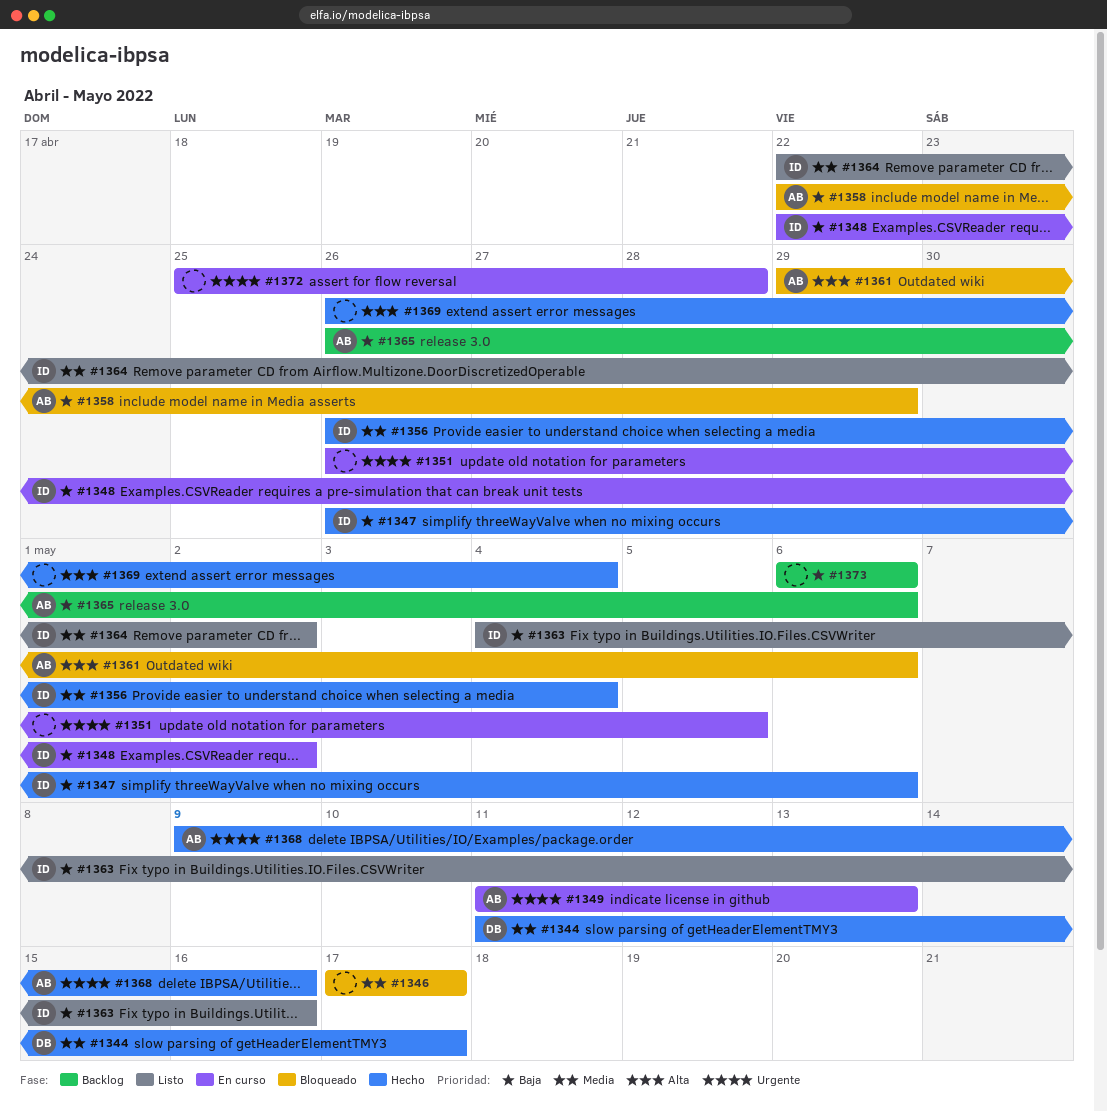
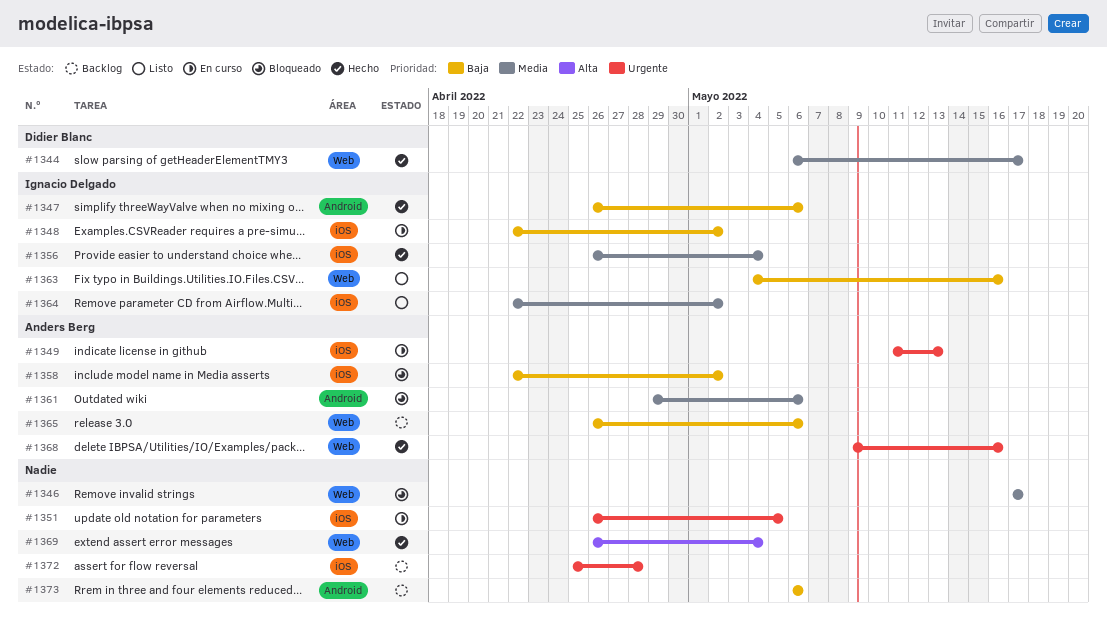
#1344, start: May 11 -> May 6
#1358, due: Apr 29 -> May 2
#1361, priority: Alta -> Media
#1372, status: En curso -> Backlog

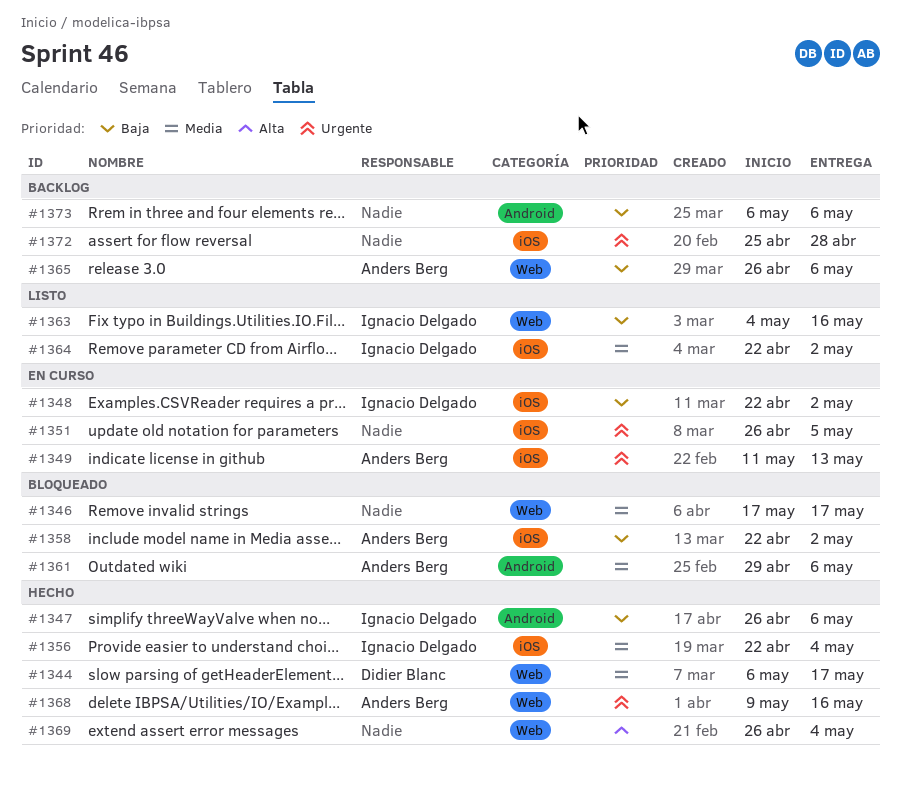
#1356, start: Apr 26 -> Apr 22

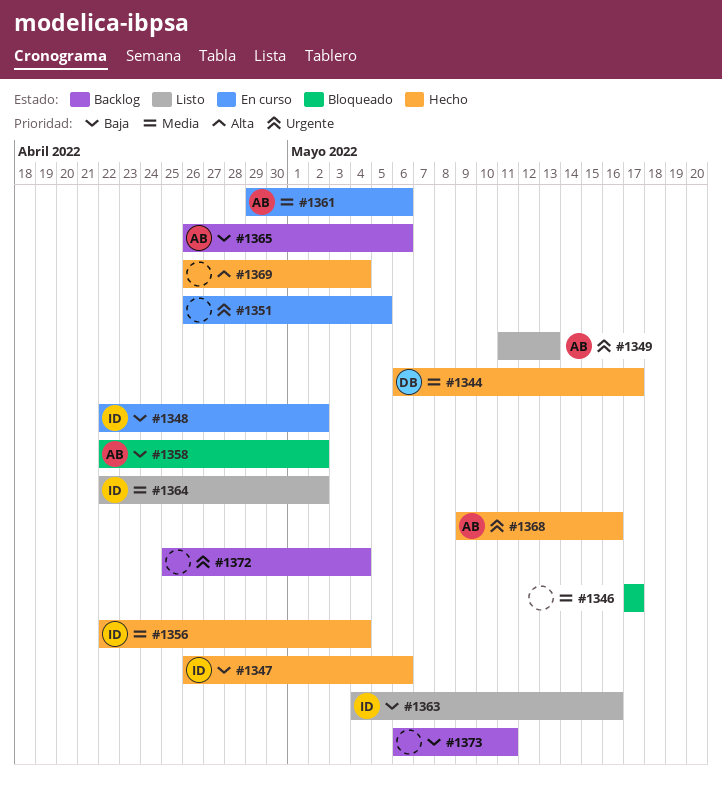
#1349, status: En curso -> Listo
#1361, status: Bloqueado -> En curso
#1372, due: Apr 28 -> May 4
#1373, due: May 6 -> May 11

